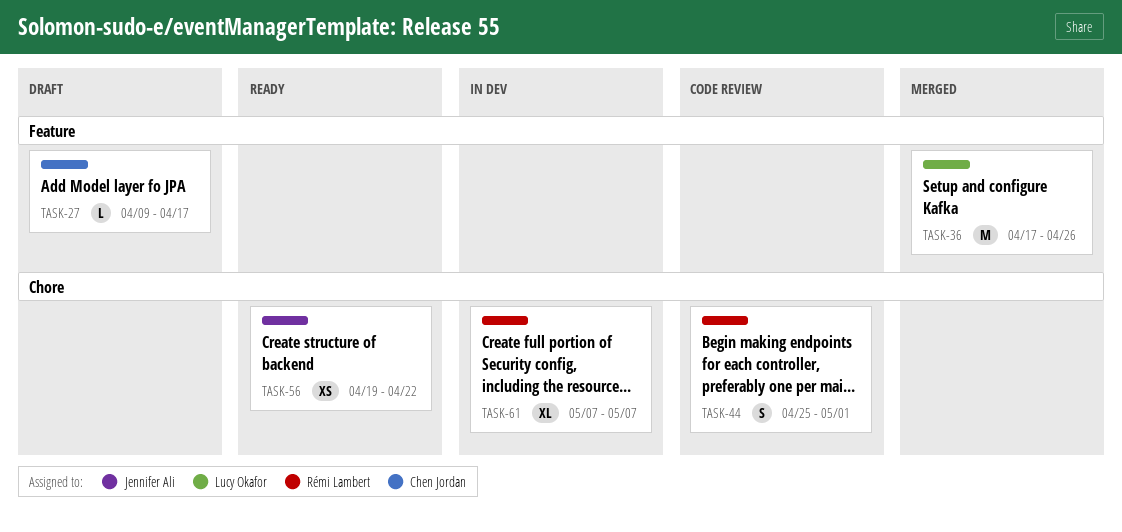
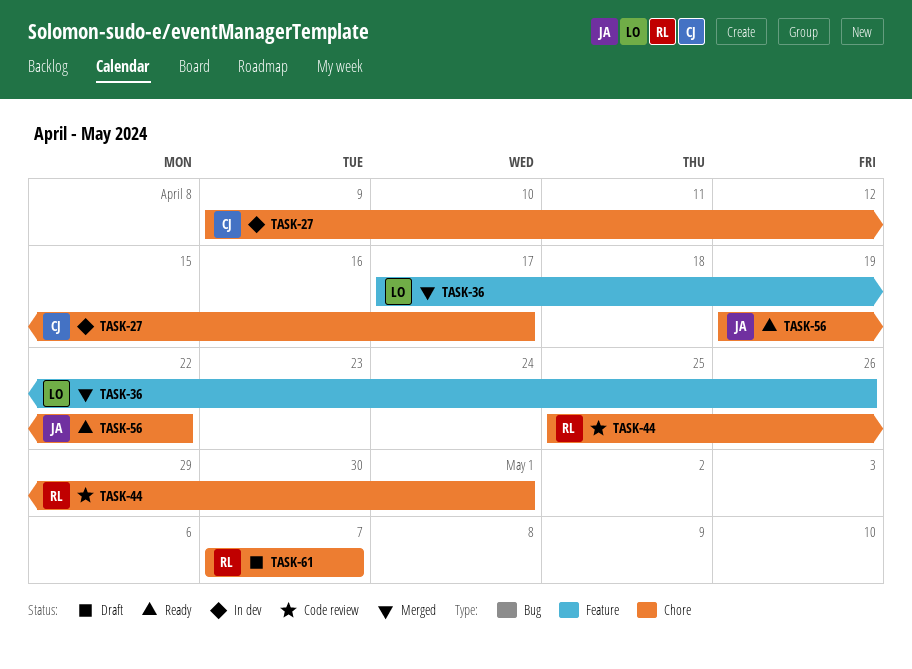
TASK-27, status: Draft -> In dev
TASK-27, label: Feature -> Chore
TASK-61, status: In dev -> Draft

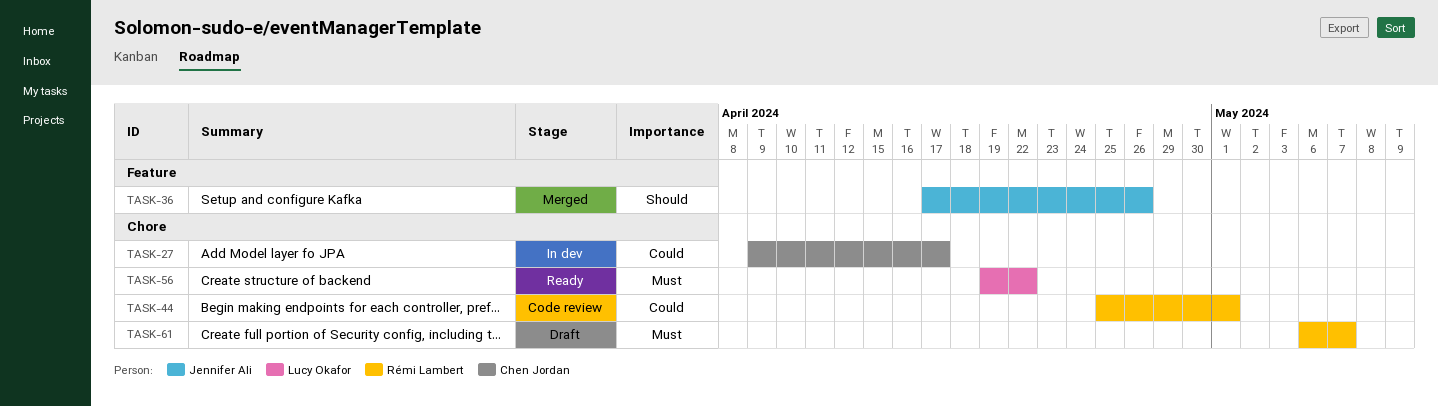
TASK-36, owner: Lucy Okafor -> Jennifer Ali
TASK-56, owner: Jennifer Ali -> Lucy Okafor
TASK-61, start: May 7 -> May 6

